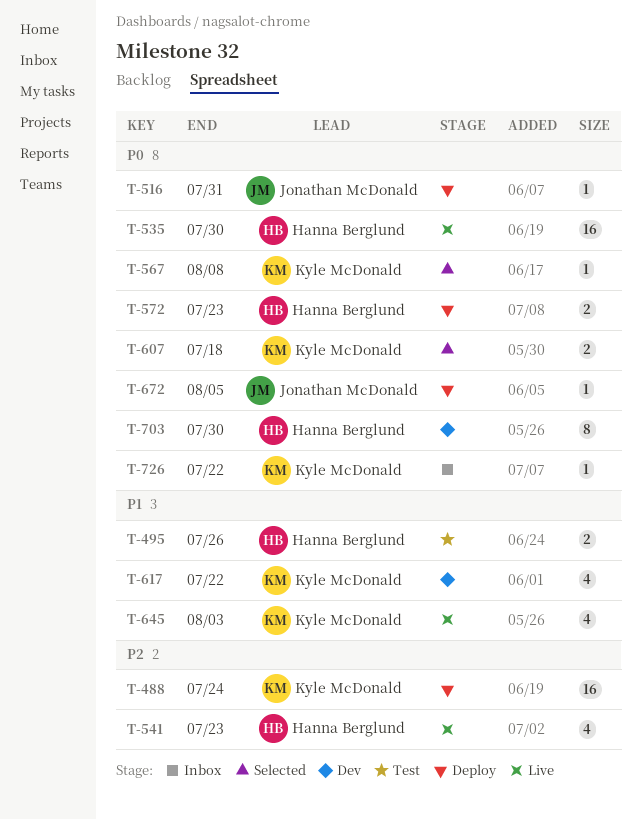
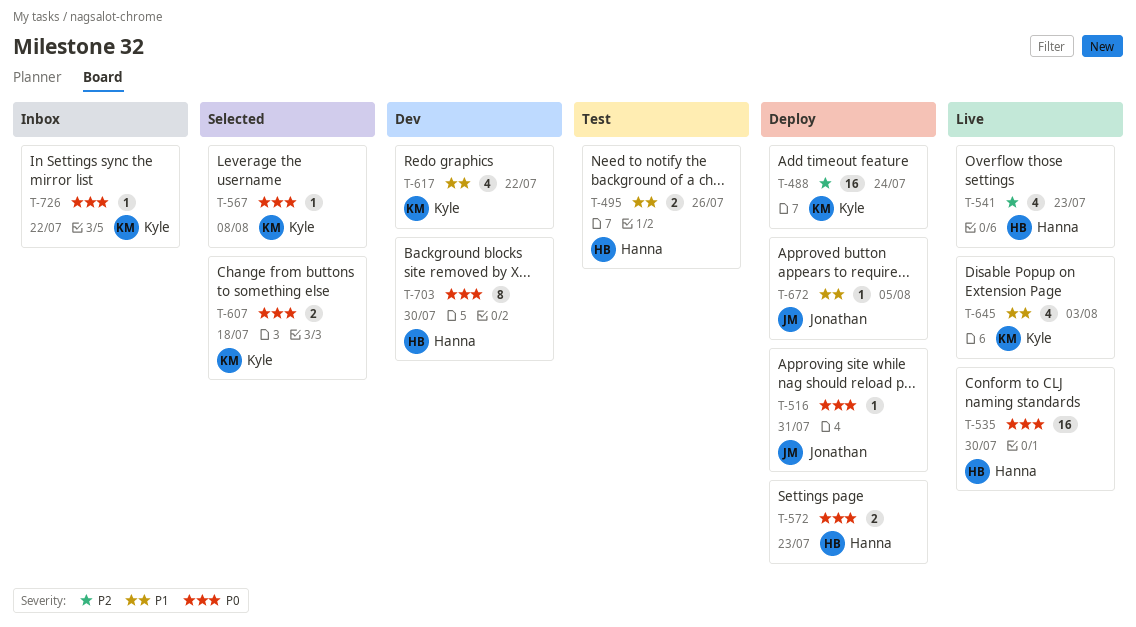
T-672, priority: P0 -> P1

